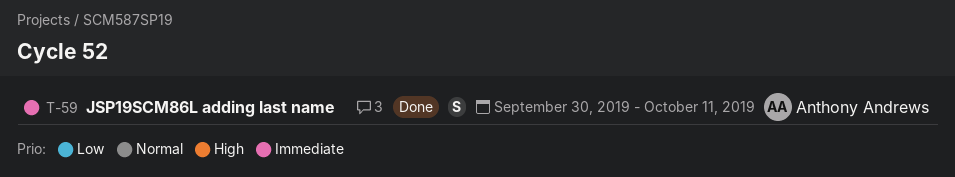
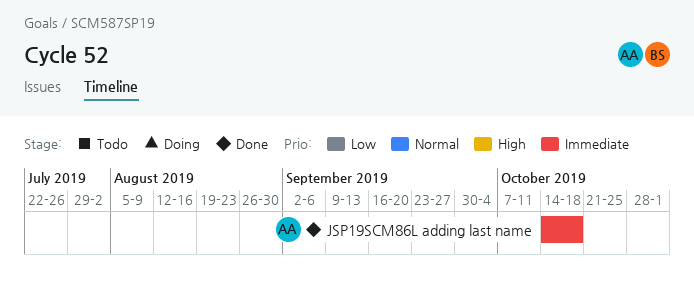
JSP19SCM86L adding last name, start: Sep 30 -> Oct 14
JSP19SCM86L adding last name, due: Oct 11 -> Oct 18

